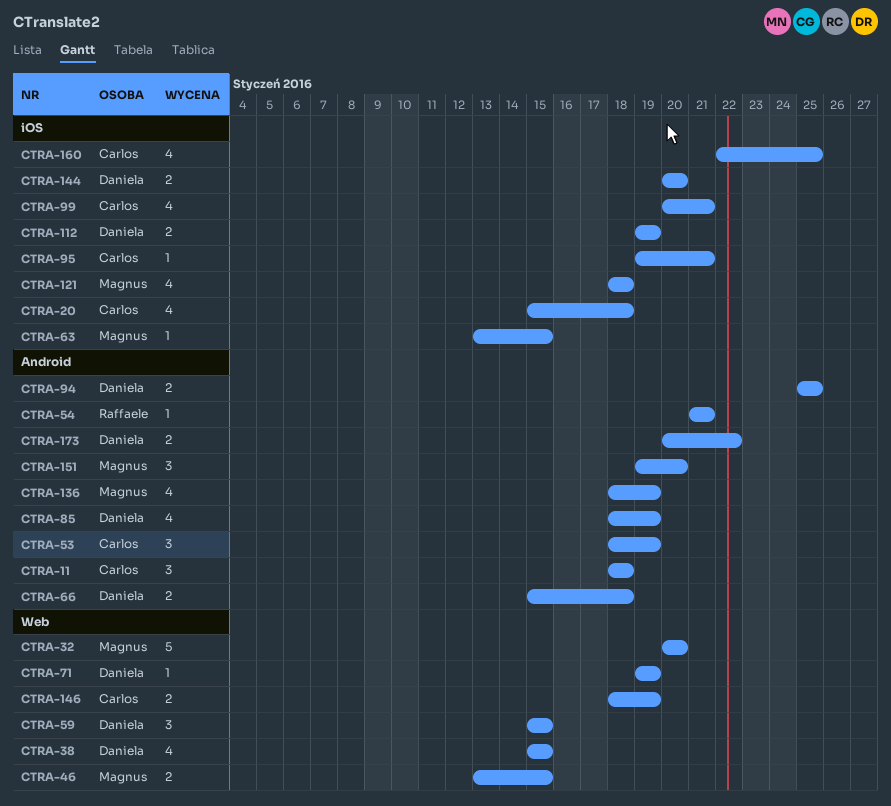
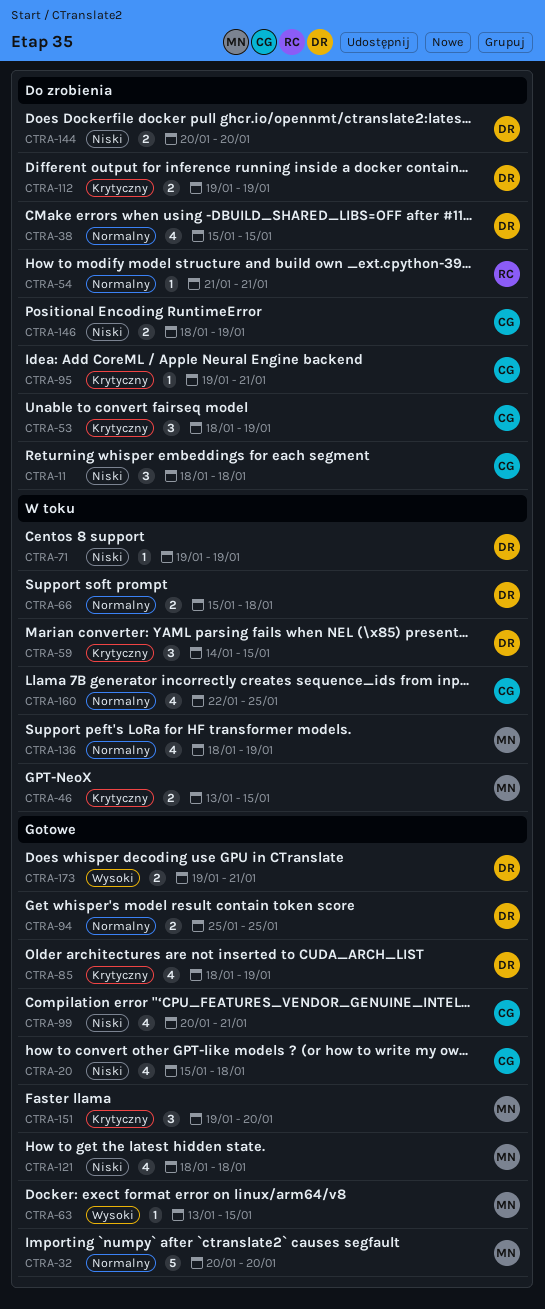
CTRA-59, start: Jan 15 -> Jan 14
CTRA-173, start: Jan 20 -> Jan 19
CTRA-173, due: Jan 22 -> Jan 21

